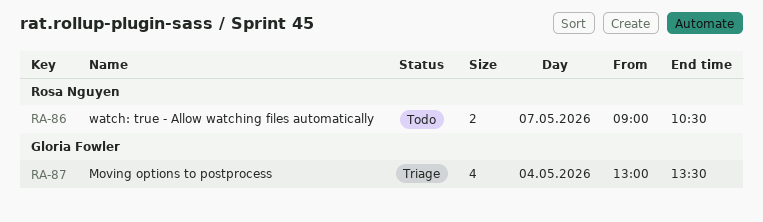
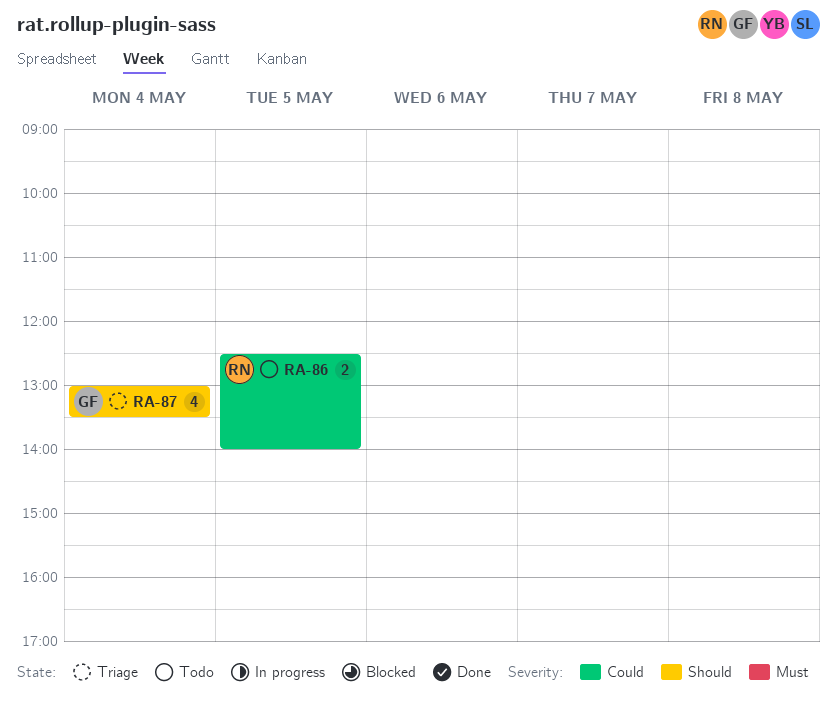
RA-86, day: May 7 -> May 5
RA-86, begins: 09:00 -> 12:30
RA-86, ends: 10:30 -> 14:00

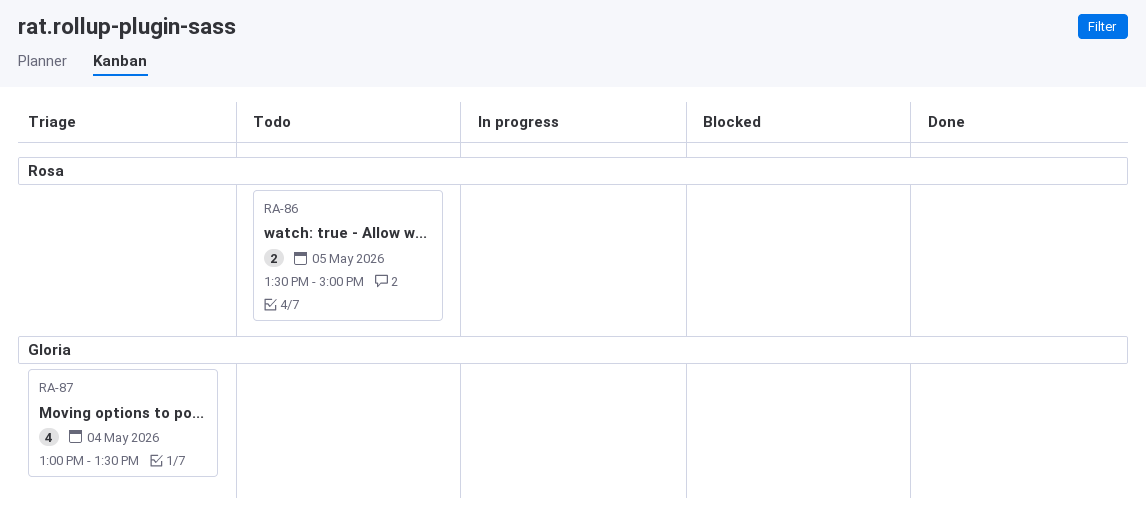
RA-86, begins: 12:30 -> 13:30
RA-86, ends: 14:00 -> 15:00

